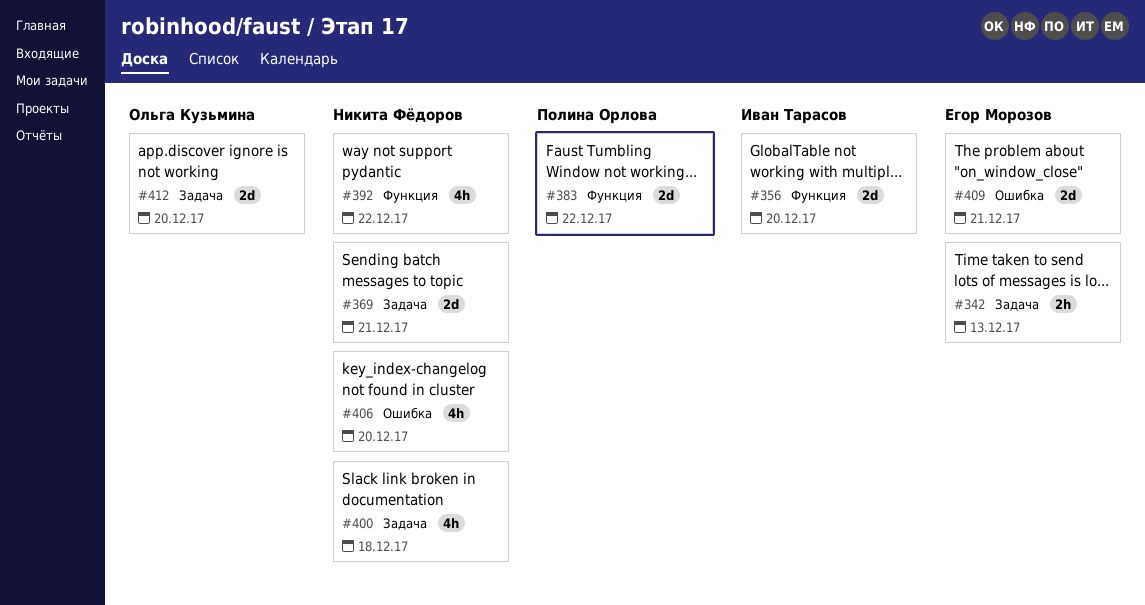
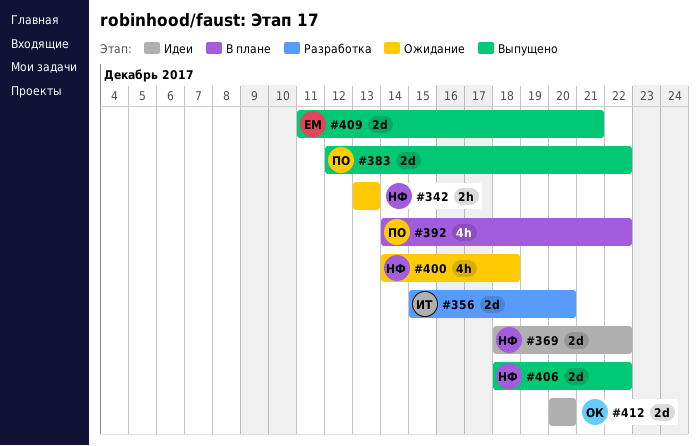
#342, owner: Егор Морозов -> Никита Фёдоров
#369, due: Dec 21 -> Dec 22
#392, owner: Никита Фёдоров -> Полина Орлова
#406, estimate: 4h -> 2d
#406, due: Dec 20 -> Dec 22

